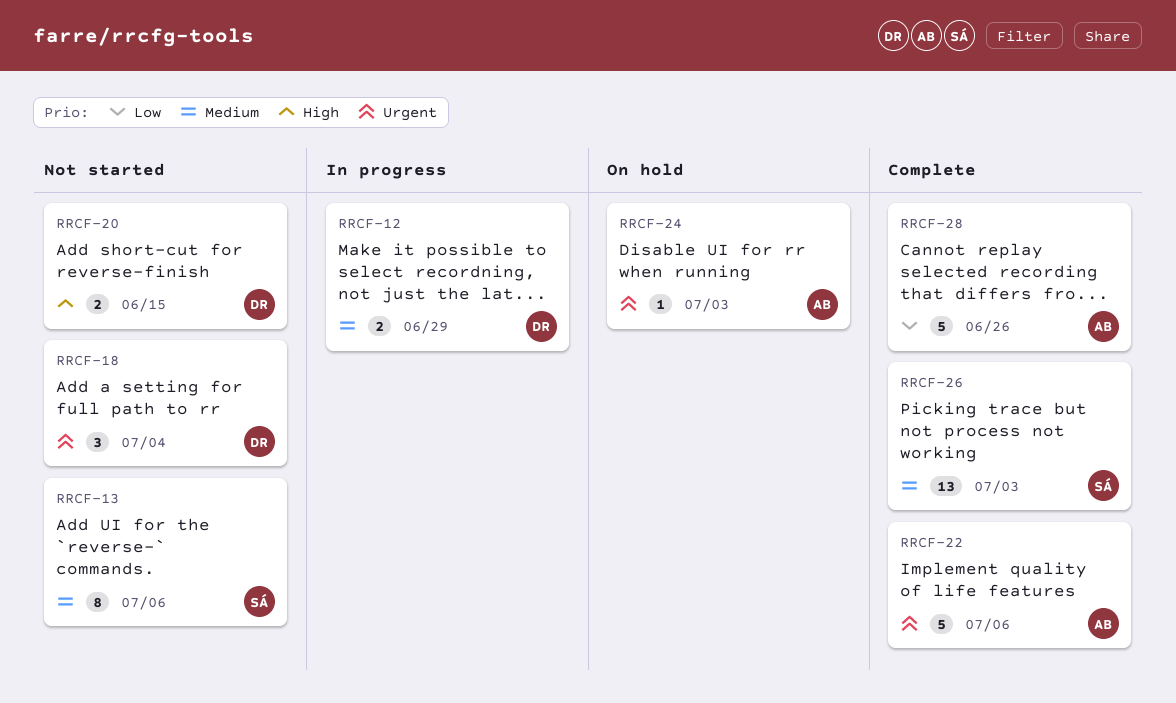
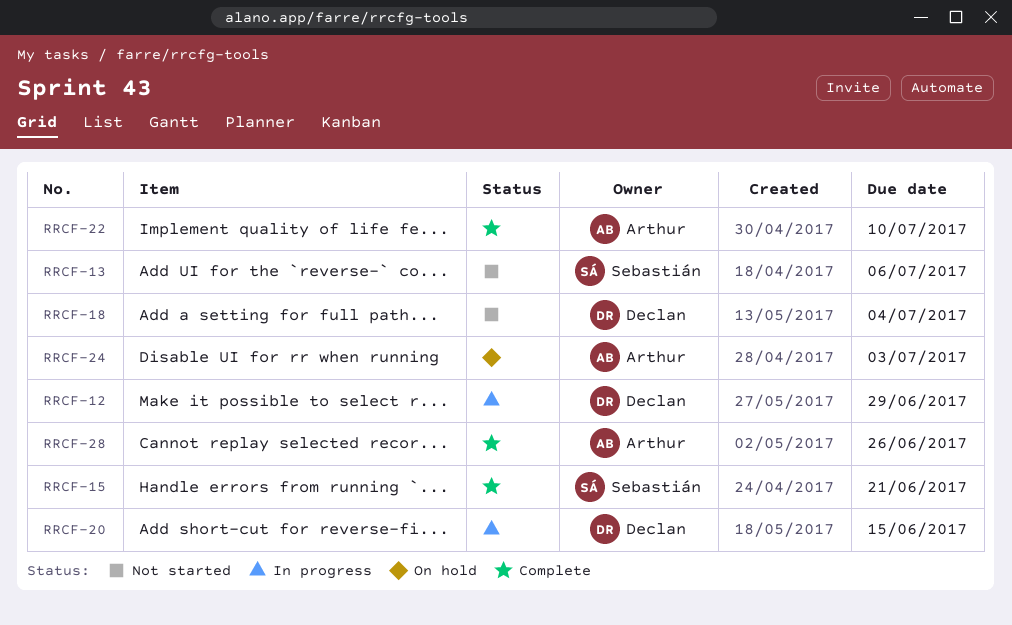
RRCF-15: none -> present
RRCF-20, status: Not started -> In progress
RRCF-22, due: Jul 6 -> Jul 10
RRCF-26: present -> none

